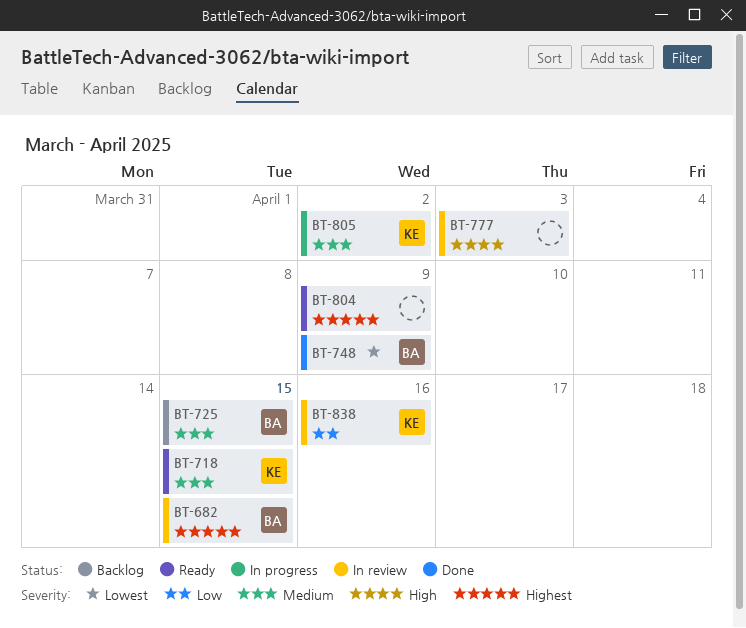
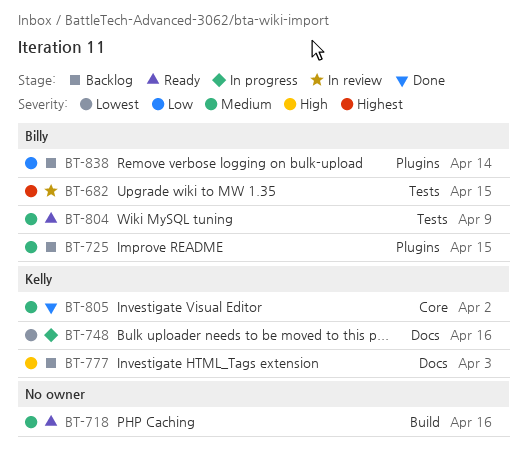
BT-718, owner: Kelly -> none
BT-718, due: Apr 15 -> Apr 16
BT-748, status: Done -> In progress
BT-748, owner: Billy -> Kelly
BT-748, due: Apr 9 -> Apr 16
BT-777, status: In review -> Backlog
BT-777, owner: none -> Kelly
BT-804, owner: none -> Billy
BT-804, priority: Highest -> Medium
BT-805, status: In progress -> Done
BT-838, status: In review -> Backlog
BT-838, owner: Kelly -> Billy
BT-838, due: Apr 16 -> Apr 14

